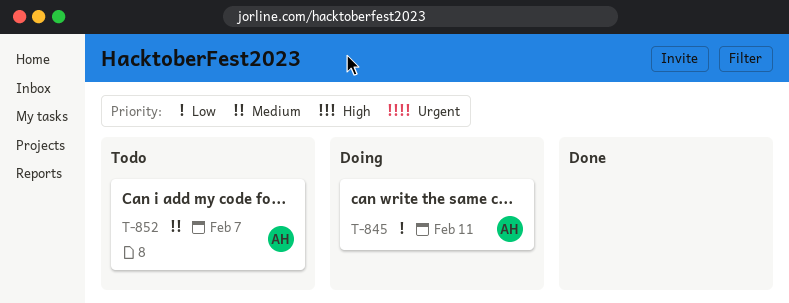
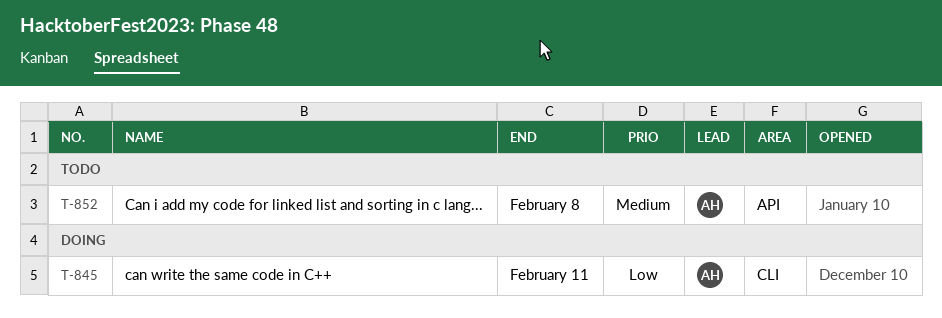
T-852, due: Feb 7 -> Feb 8

